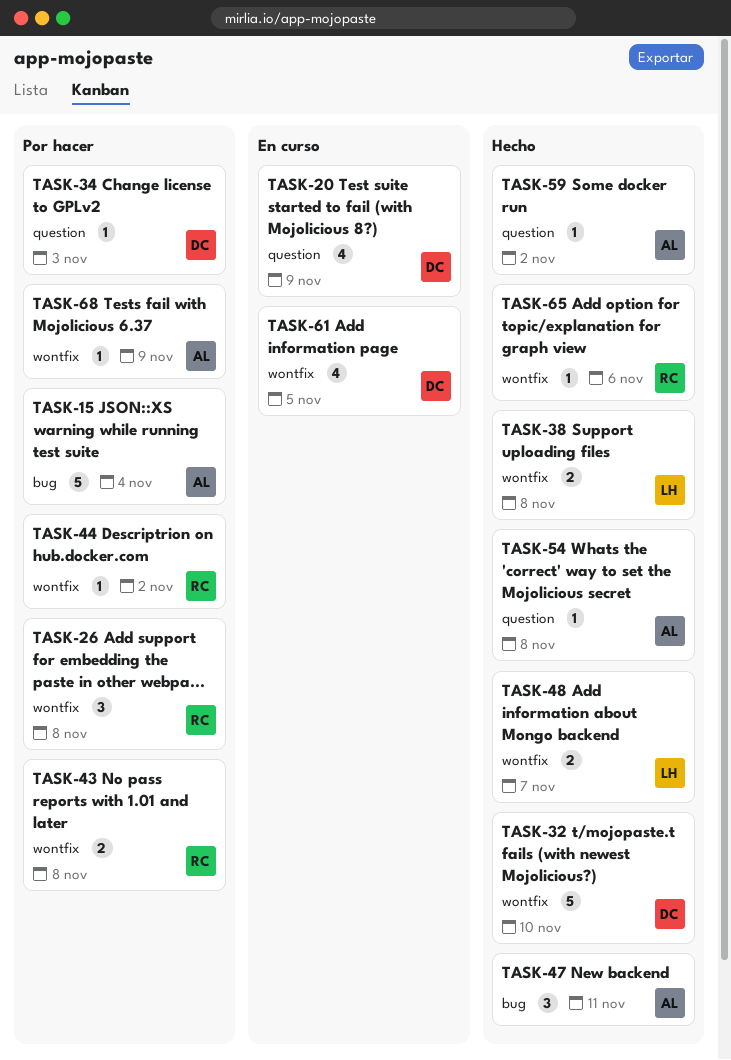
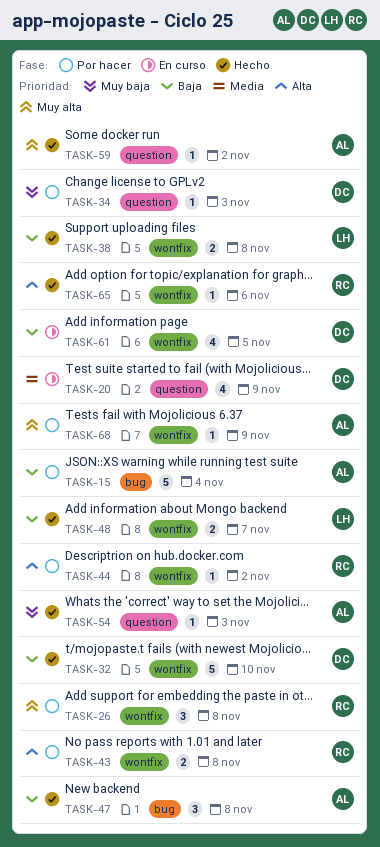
TASK-47, due: Nov 11 -> Nov 8
TASK-54, due: Nov 8 -> Nov 3

